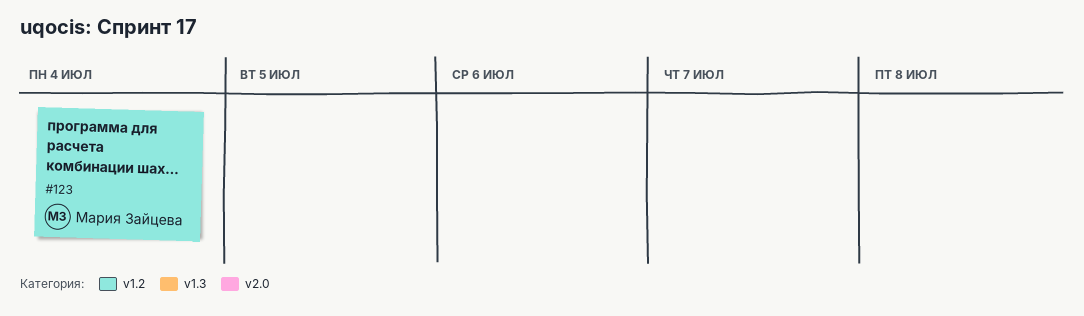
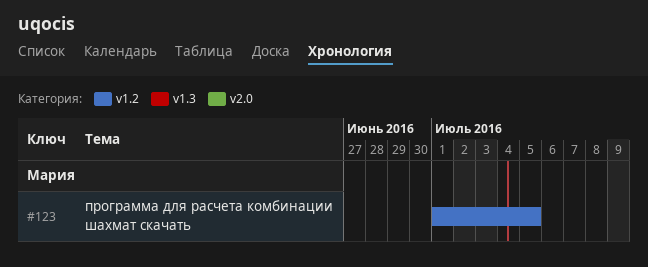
#123, due: Jul 4 -> Jul 5

